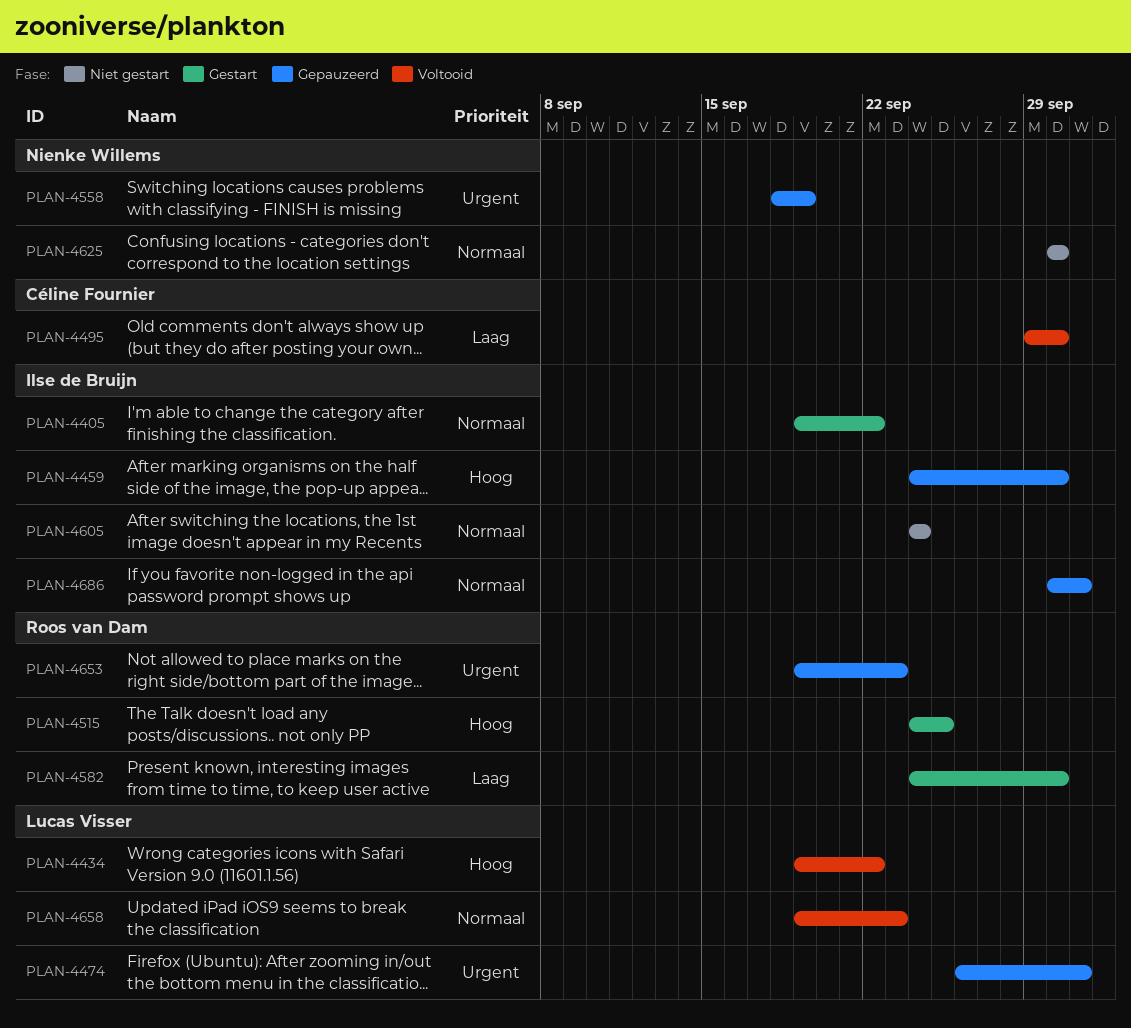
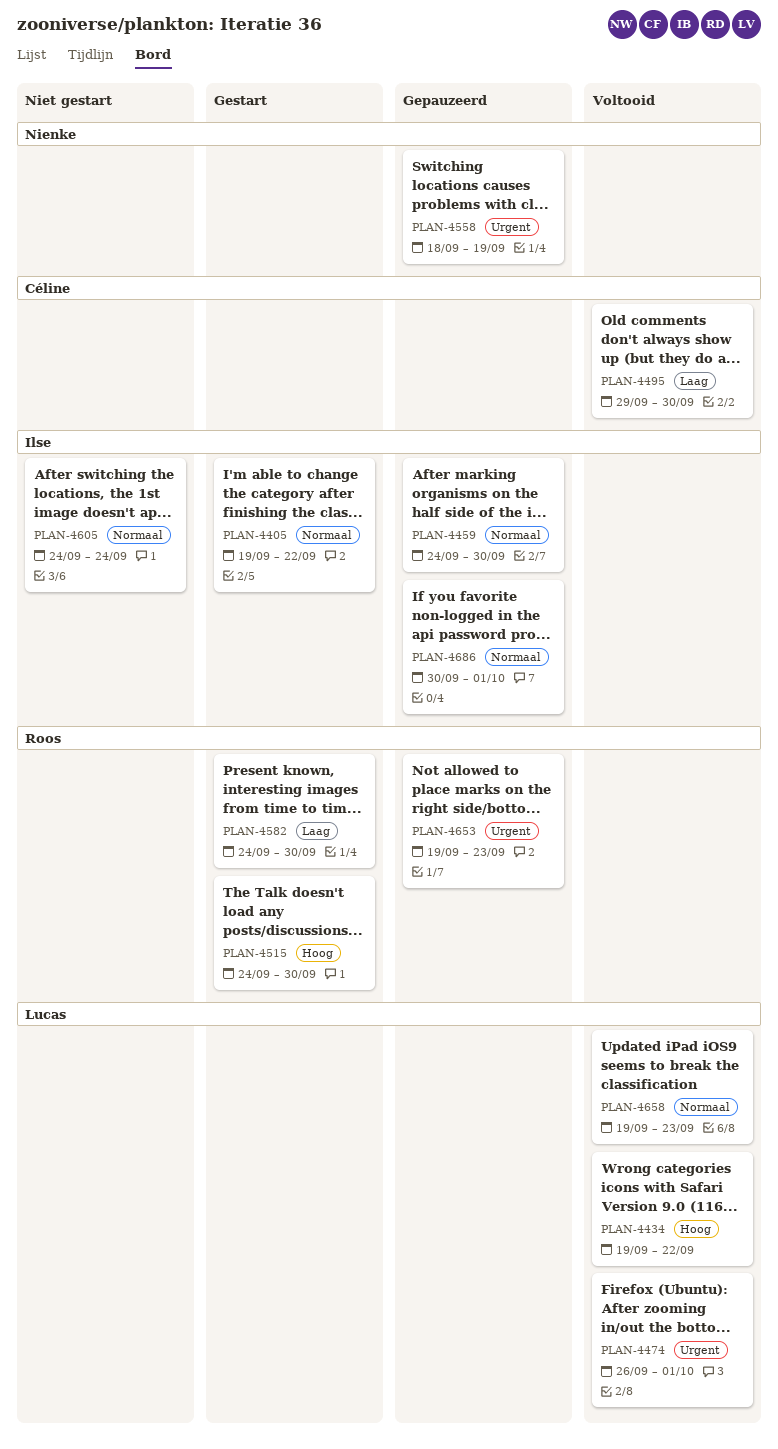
PLAN-4459, priority: Hoog -> Normaal
PLAN-4474, status: Gepauzeerd -> Voltooid
PLAN-4515, due: Sep 25 -> Sep 30
PLAN-4625: present -> none

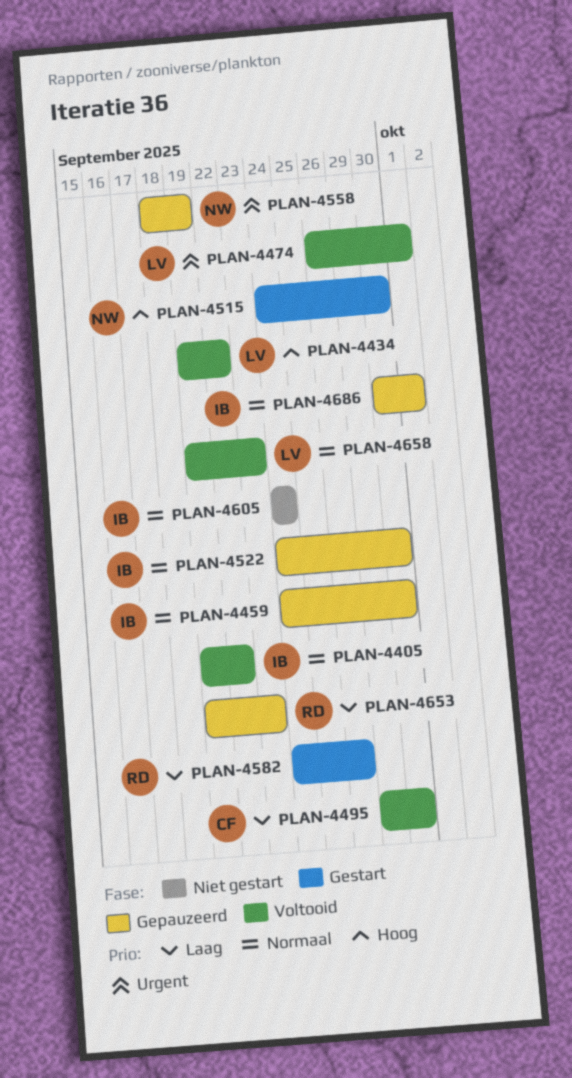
PLAN-4405, status: Gestart -> Voltooid
PLAN-4515, owner: Roos -> Nienke
PLAN-4522: none -> present
PLAN-4582, due: Sep 30 -> Sep 26
PLAN-4653, priority: Urgent -> Laag

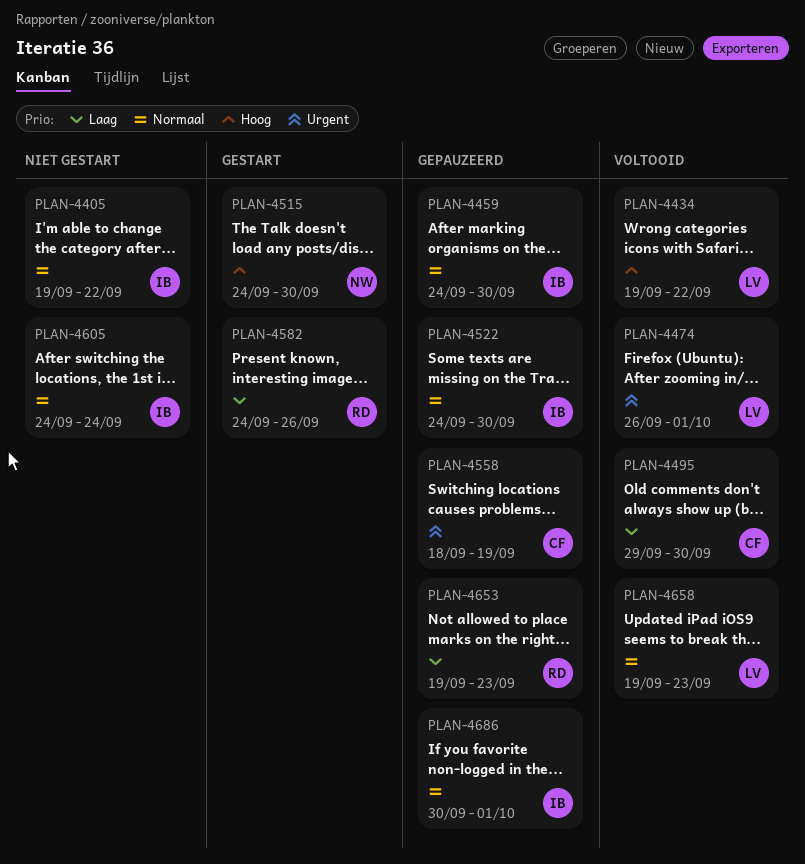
PLAN-4405, status: Voltooid -> Niet gestart
PLAN-4558, owner: NW -> CF

